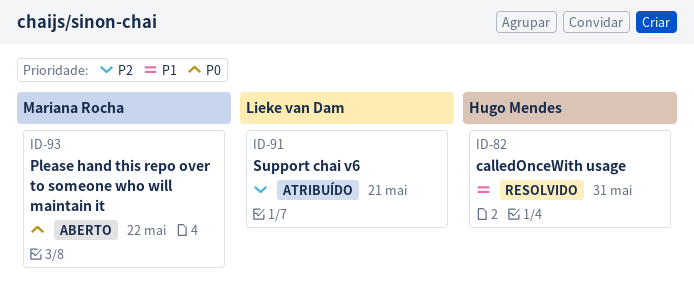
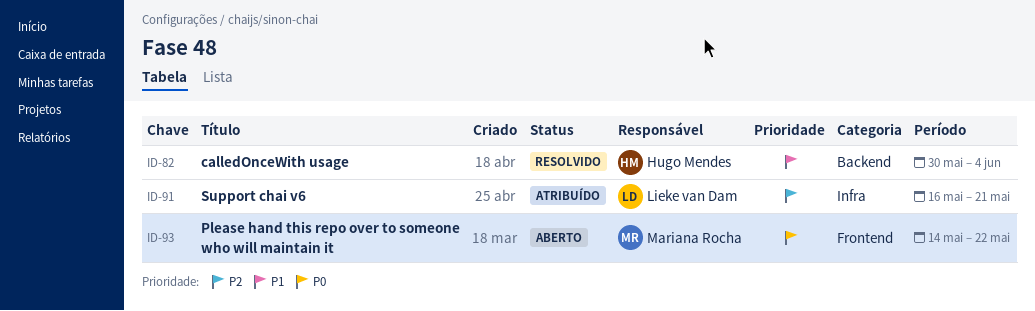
ID-82, due: May 31 -> Jun 4

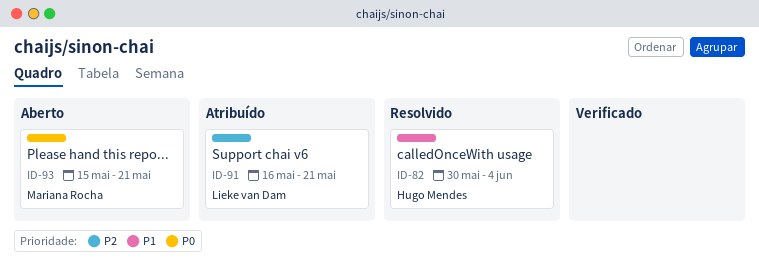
ID-93, start: May 14 -> May 15
ID-93, due: May 22 -> May 21

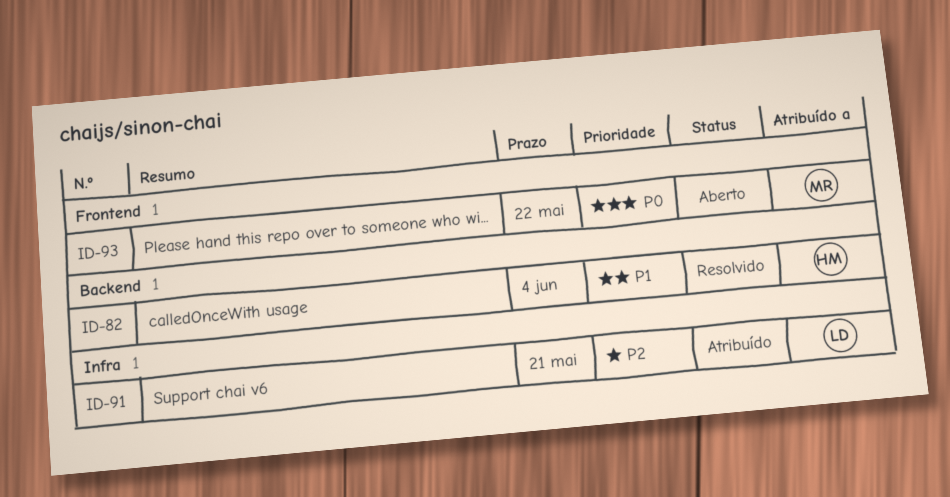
ID-93, due: May 21 -> May 22

